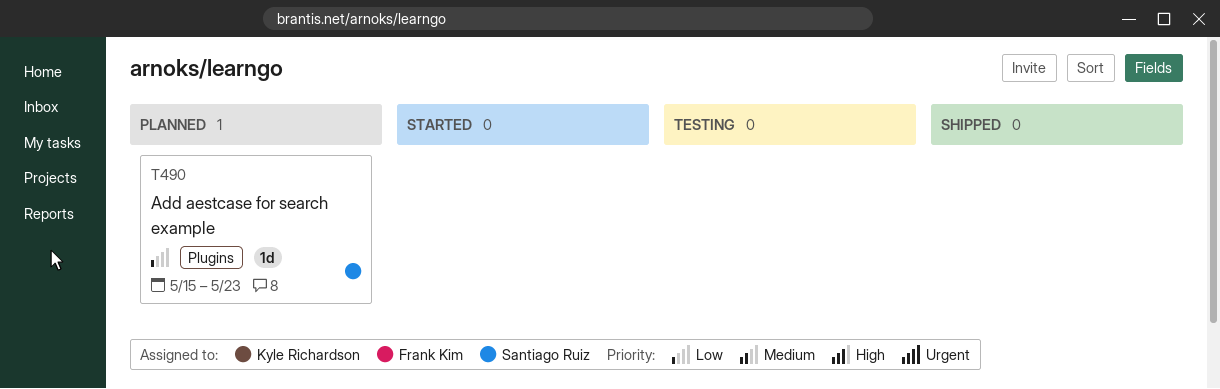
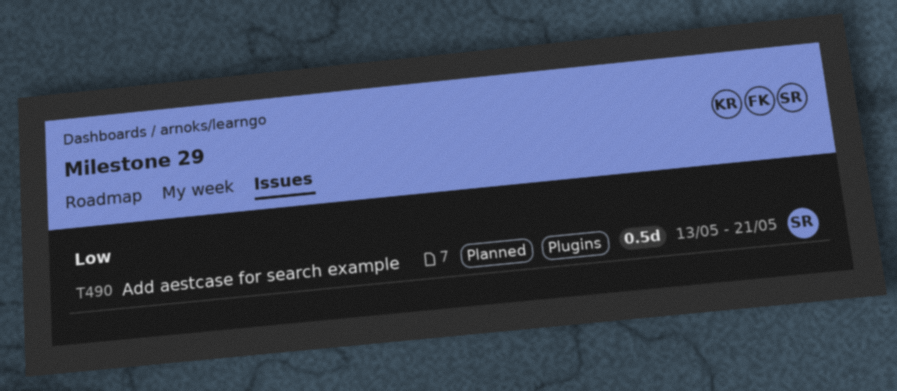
T490, estimate: 1d -> 0.5d
T490, start: May 15 -> May 13
T490, due: May 23 -> May 21

